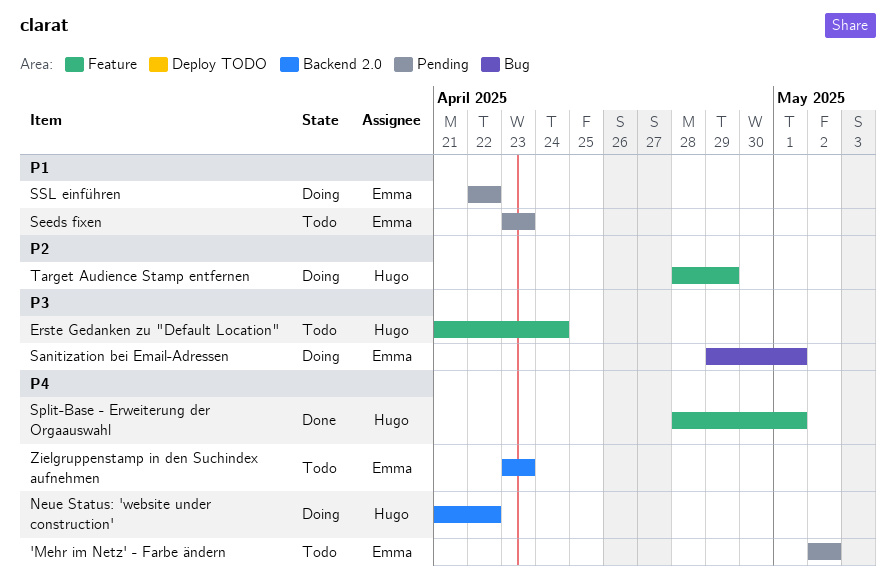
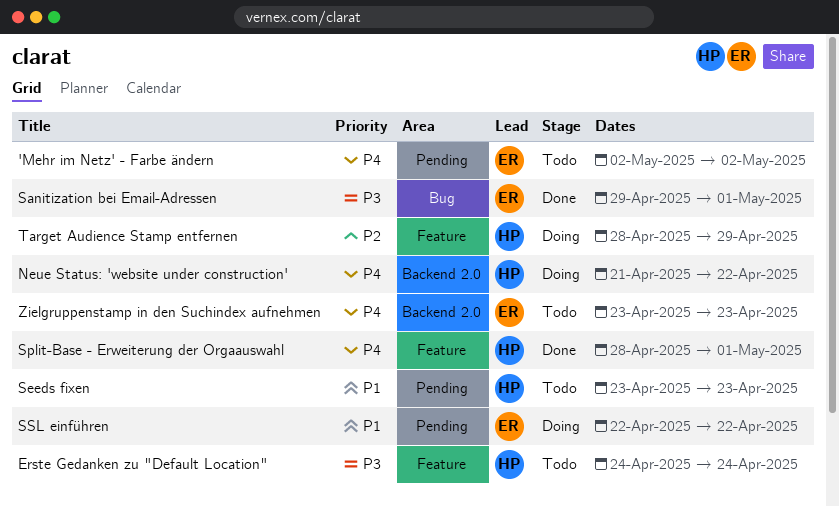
Erste Gedanken zu "Default Location", start: Apr 21 -> Apr 24
Sanitization bei Email-Adressen, status: Doing -> Done
Seeds fixen, owner: Emma -> Hugo

